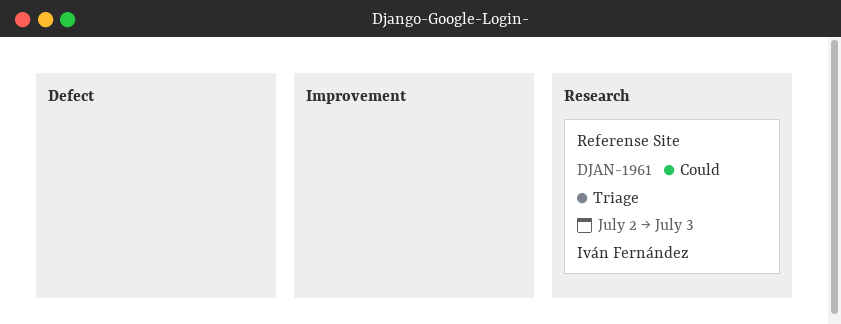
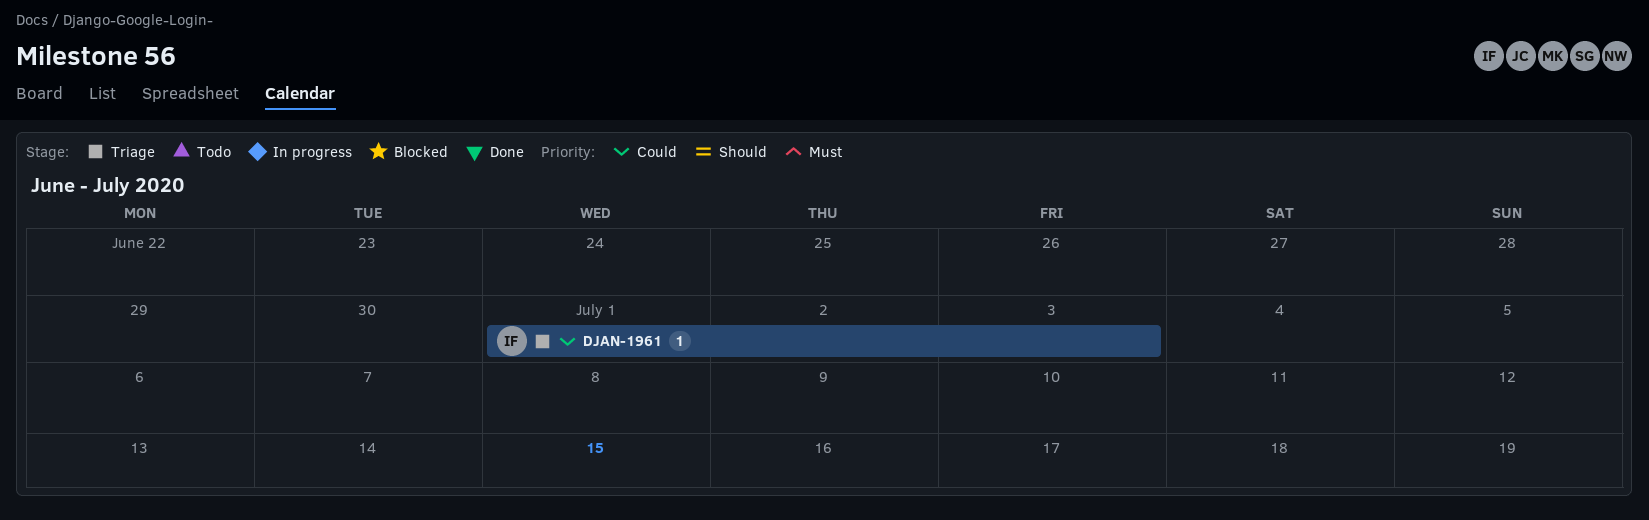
DJAN-1961, start: Jul 2 -> Jul 1

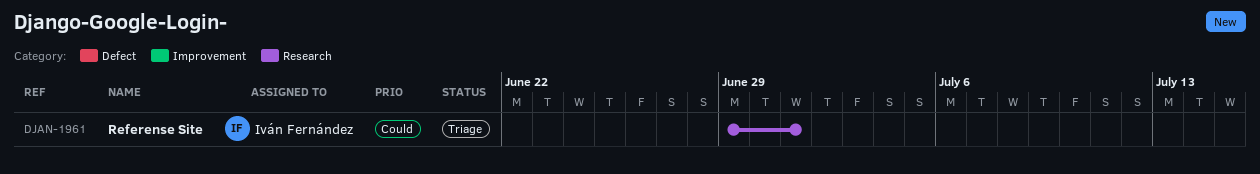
DJAN-1961, start: Jul 1 -> Jun 29
DJAN-1961, due: Jul 3 -> Jul 1

